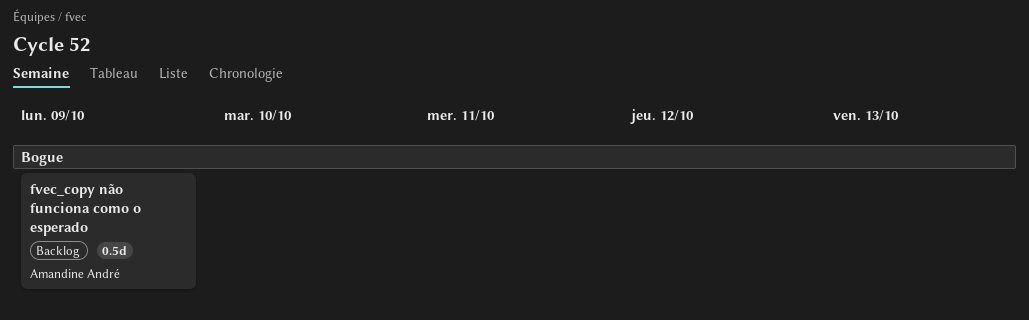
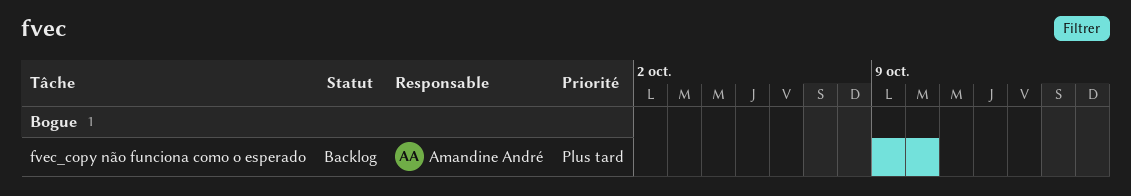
fvec_copy não funciona como o esperado, due: Oct 9 -> Oct 10

